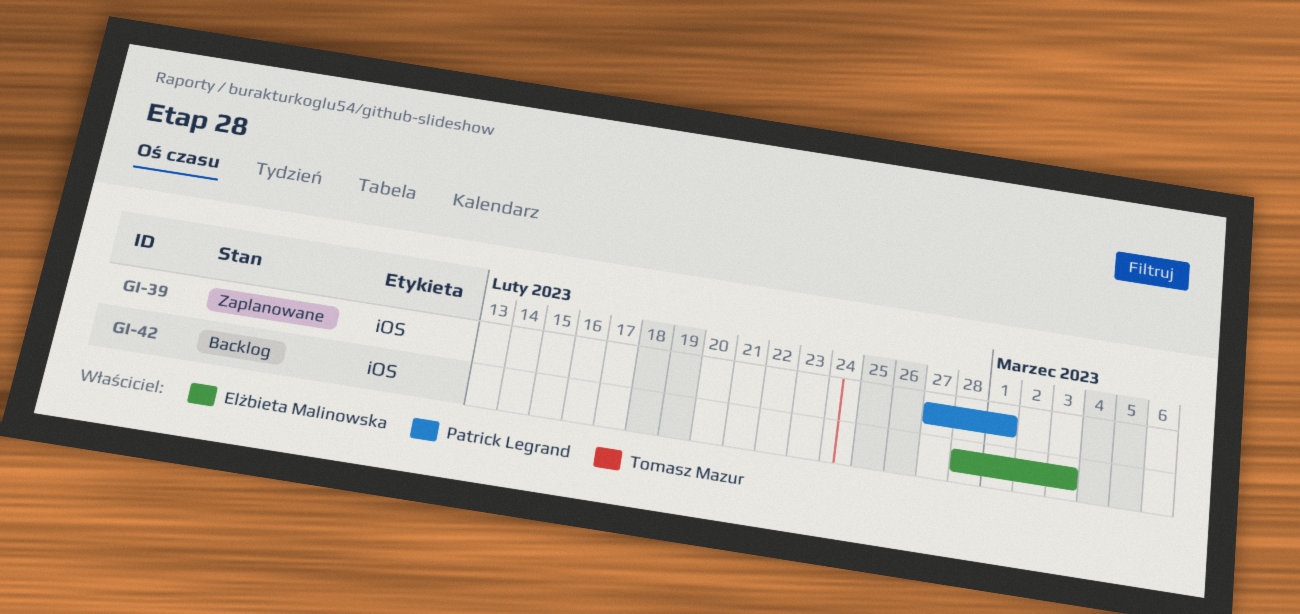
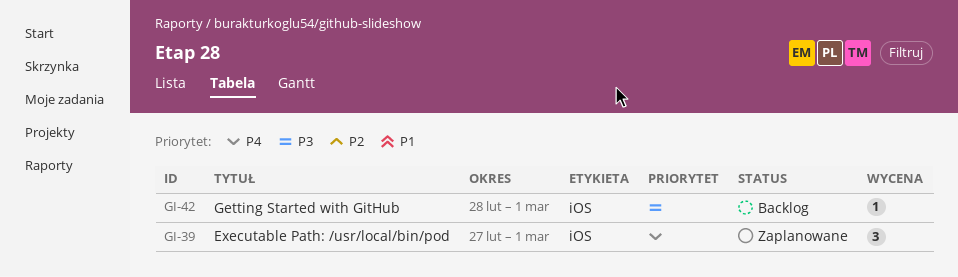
GI-42, due: Mar 3 -> Mar 1

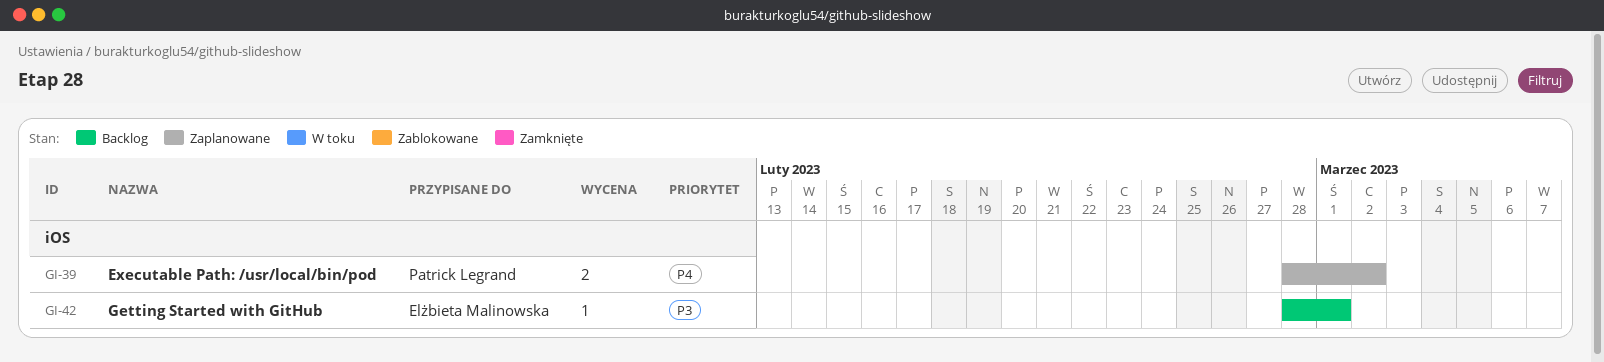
GI-39, estimate: 3 -> 2
GI-39, start: Feb 27 -> Feb 28
GI-39, due: Mar 1 -> Mar 2

